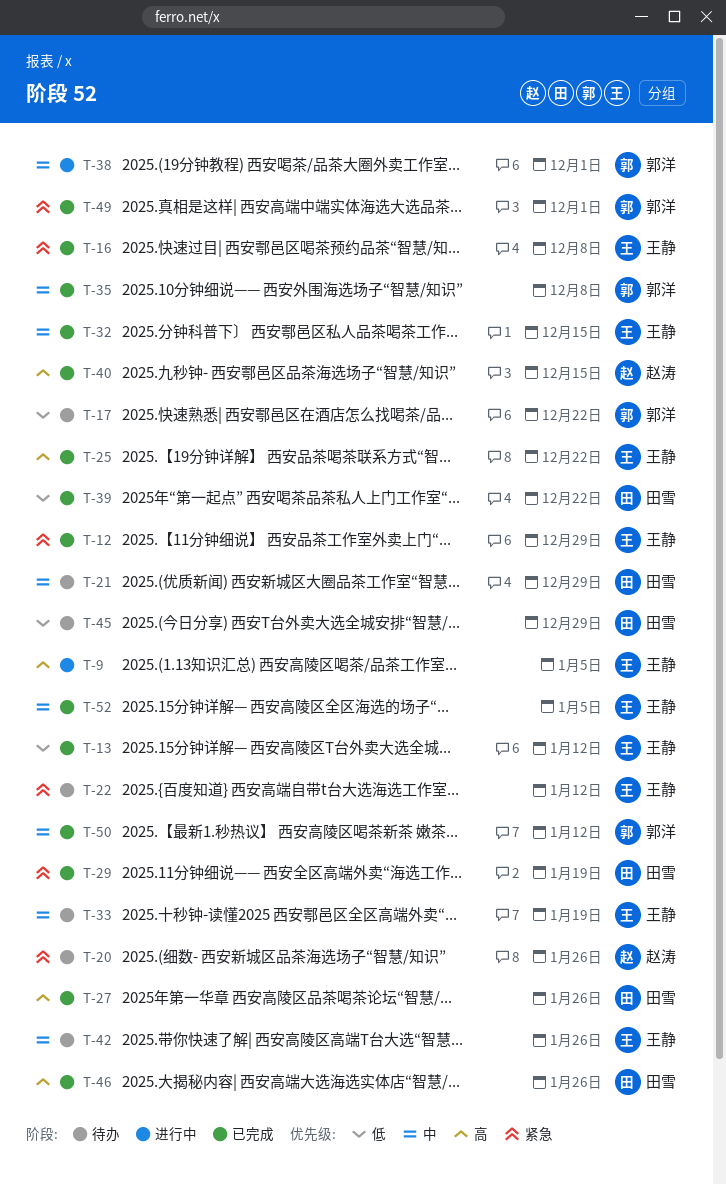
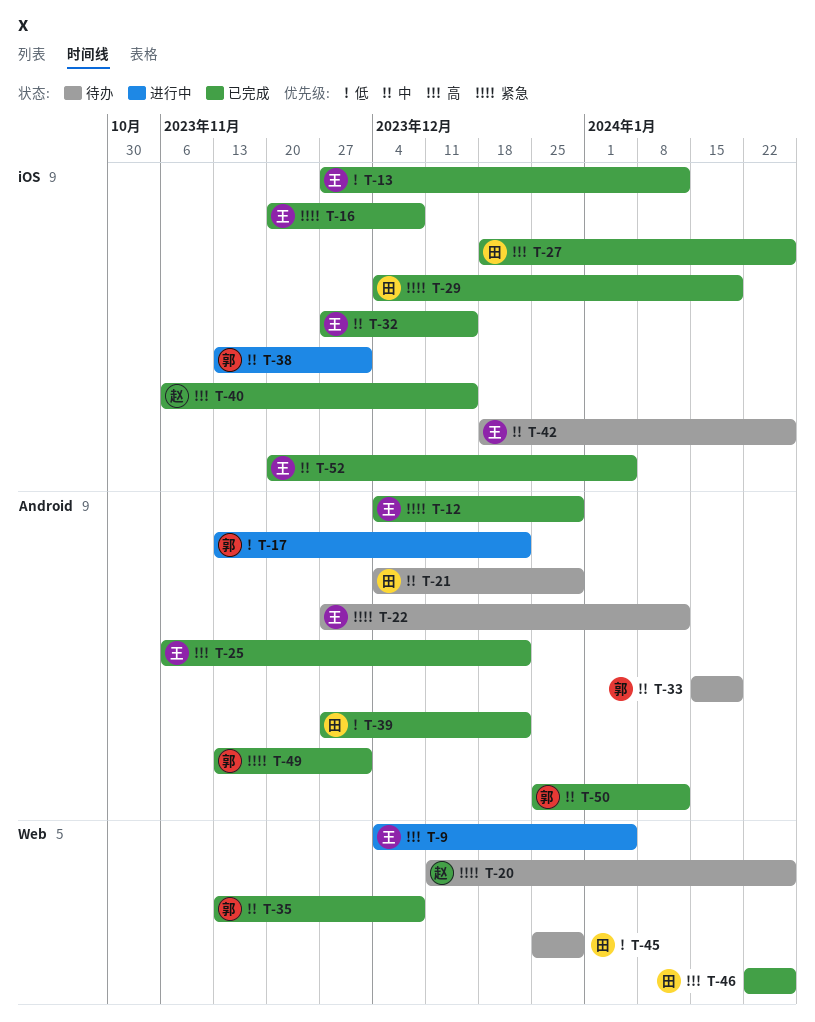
T-17, status: 待办 -> 进行中
T-33, owner: 王静 -> 郭洋

